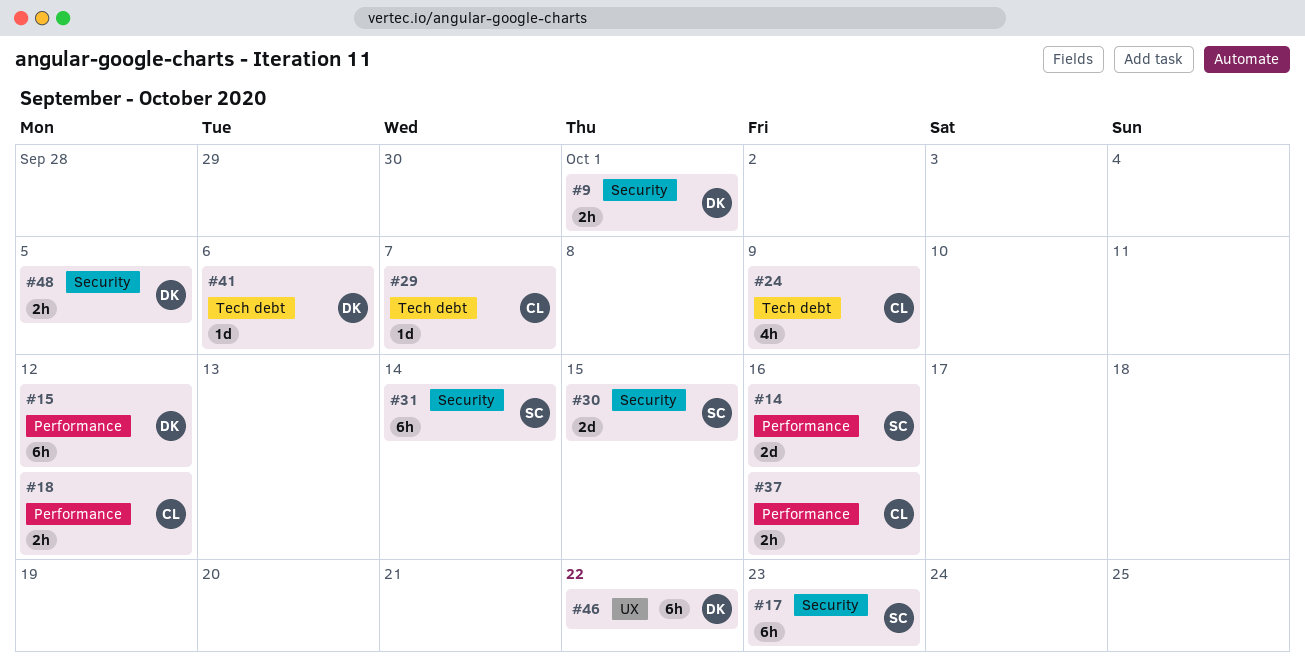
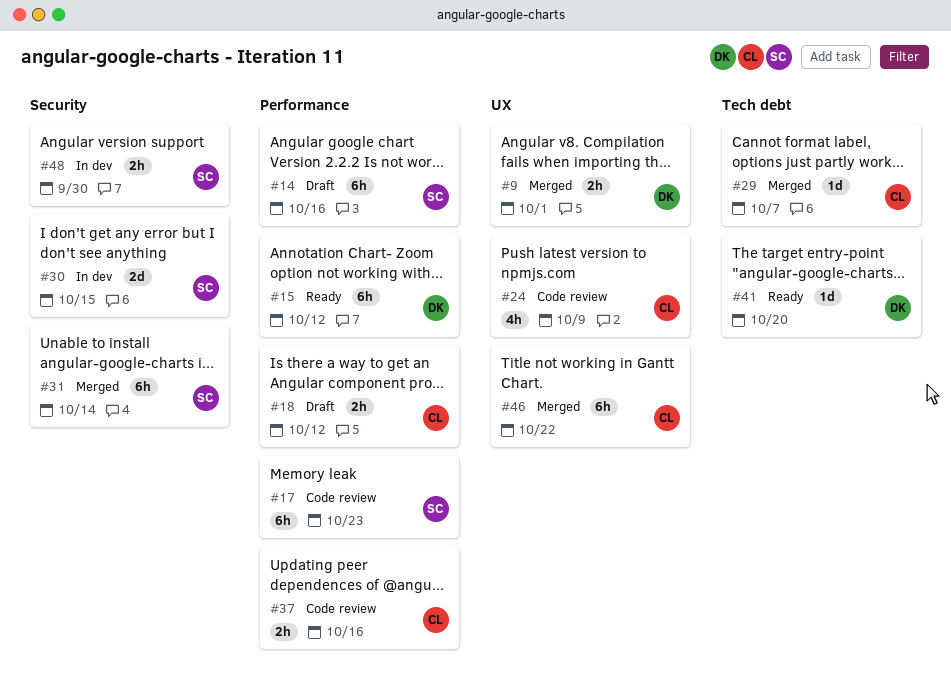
#9, label: Security -> UX
#14, estimate: 2d -> 6h
#17, label: Security -> Performance
#24, label: Tech debt -> UX
#41, due: Oct 6 -> Oct 20
#46, owner: DK -> CL
#48, owner: DK -> SC
#48, due: Oct 5 -> Sep 30

